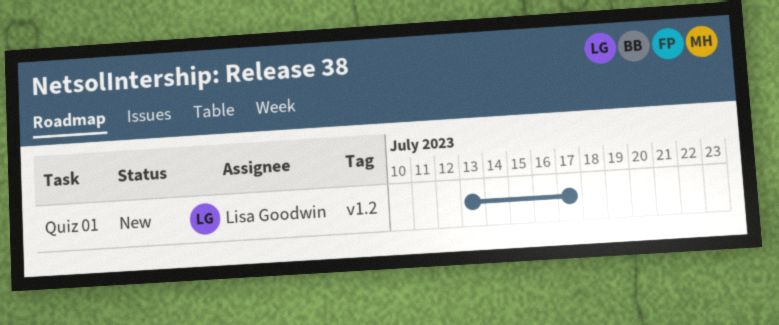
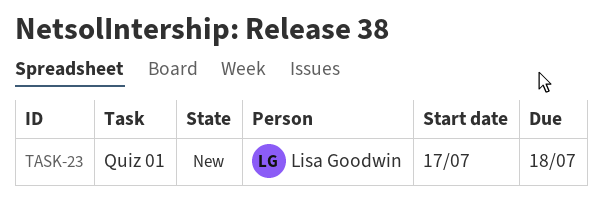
Quiz 01, start: Jul 13 -> Jul 17
Quiz 01, due: Jul 17 -> Jul 18

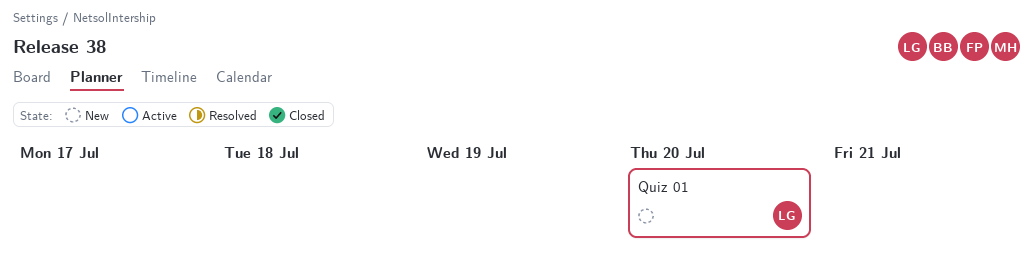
Quiz 01, due: Jul 18 -> Jul 20

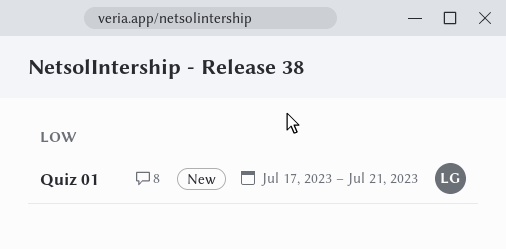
Quiz 01, due: Jul 20 -> Jul 21

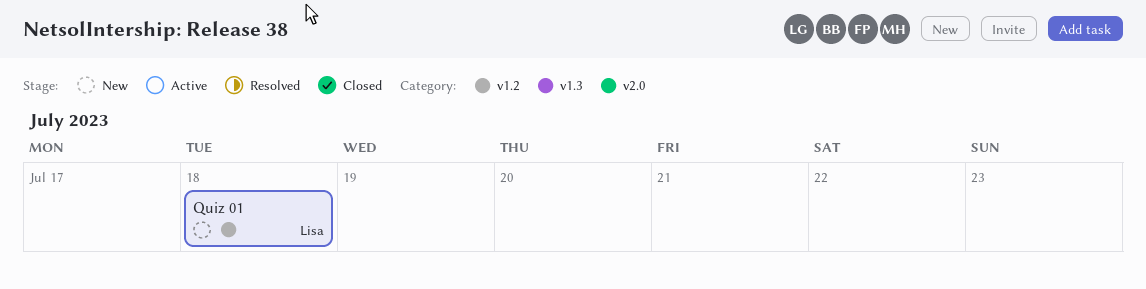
Quiz 01, due: Jul 21 -> Jul 18

